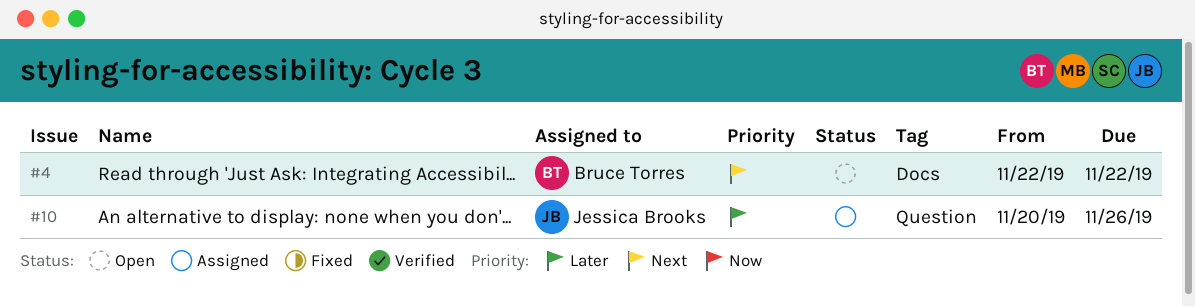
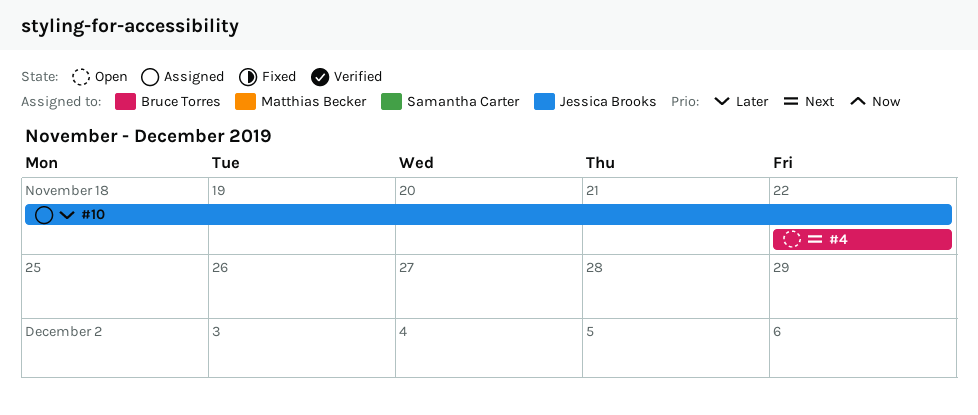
#10, start: Nov 20 -> Nov 18
#10, due: Nov 26 -> Nov 22

